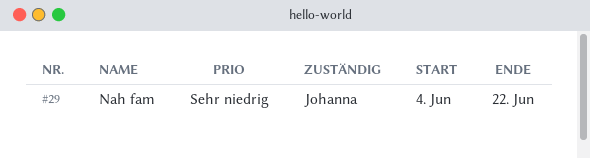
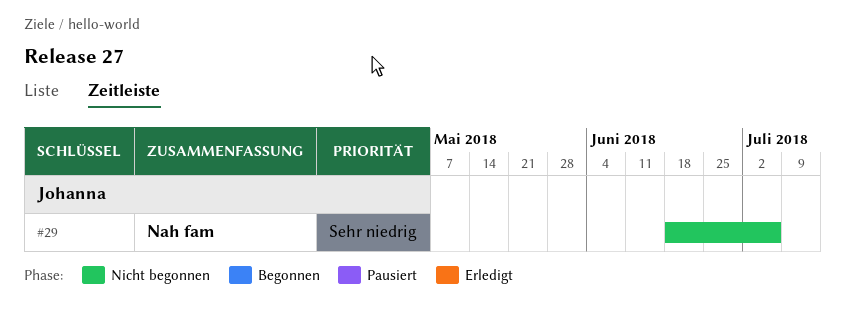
#29, start: Jun 4 -> Jun 18
#29, due: Jun 22 -> Jul 6

